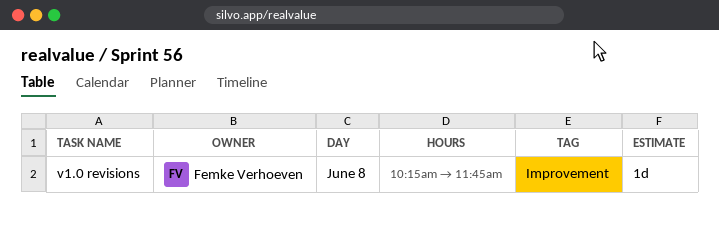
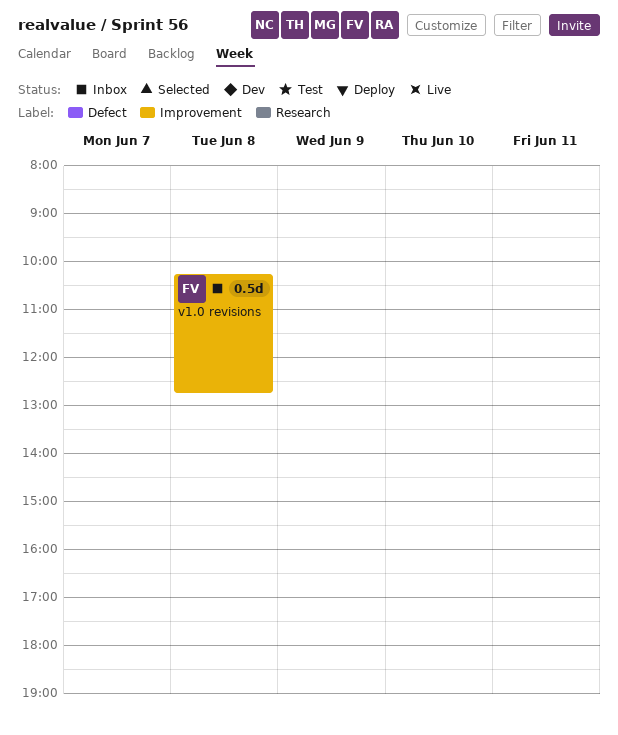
v1.0 revisions, estimate: 1d -> 0.5d
v1.0 revisions, ends: 11:45 -> 12:45

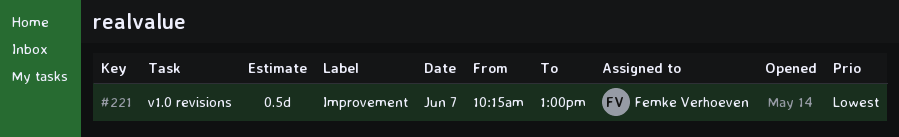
v1.0 revisions, day: Jun 8 -> Jun 7
v1.0 revisions, ends: 12:45 -> 13:00

